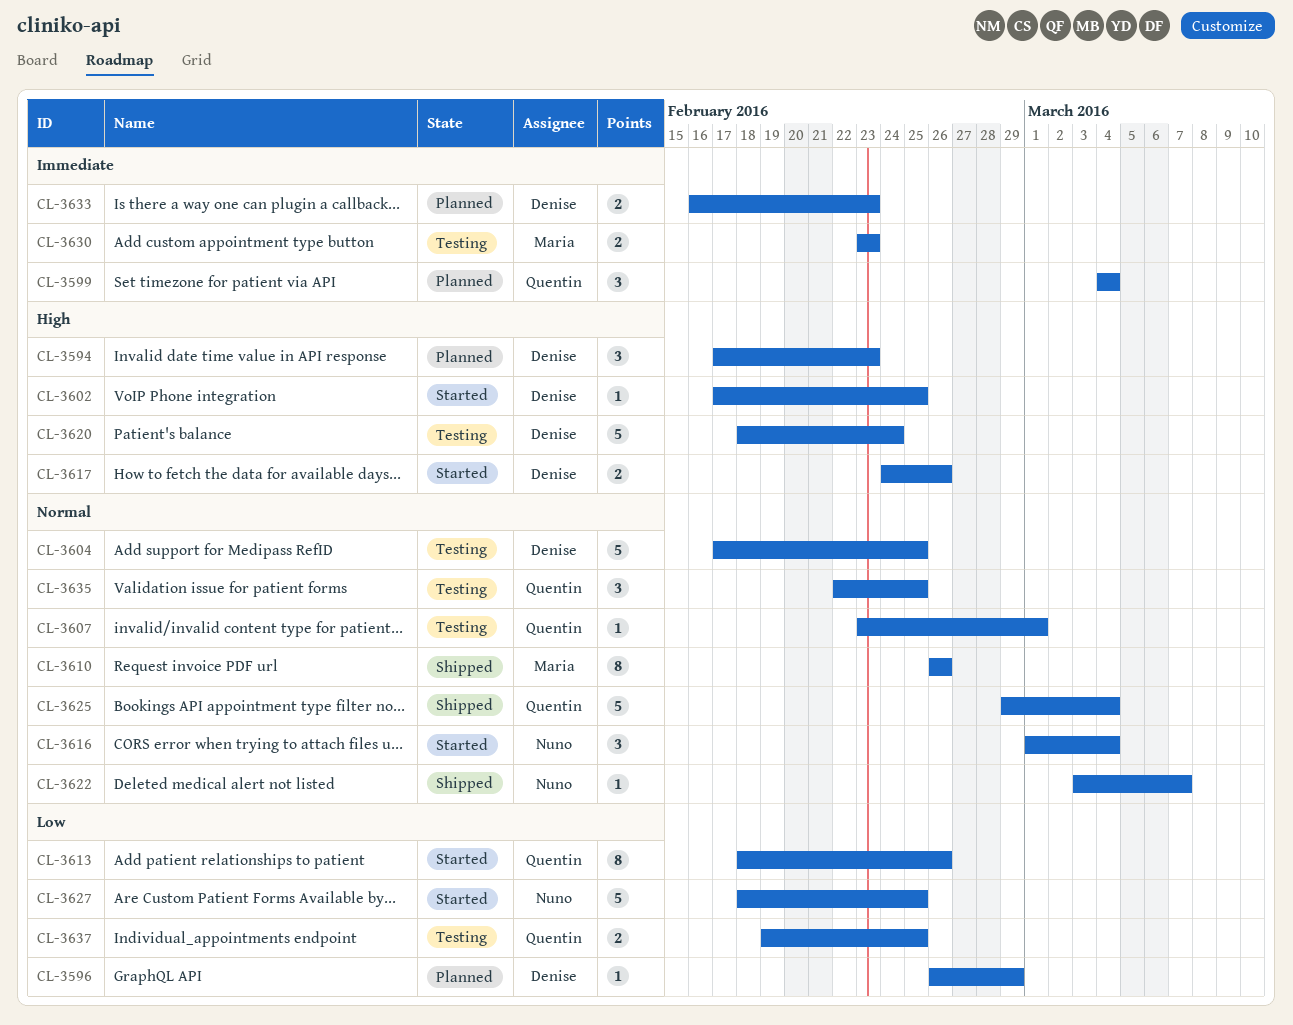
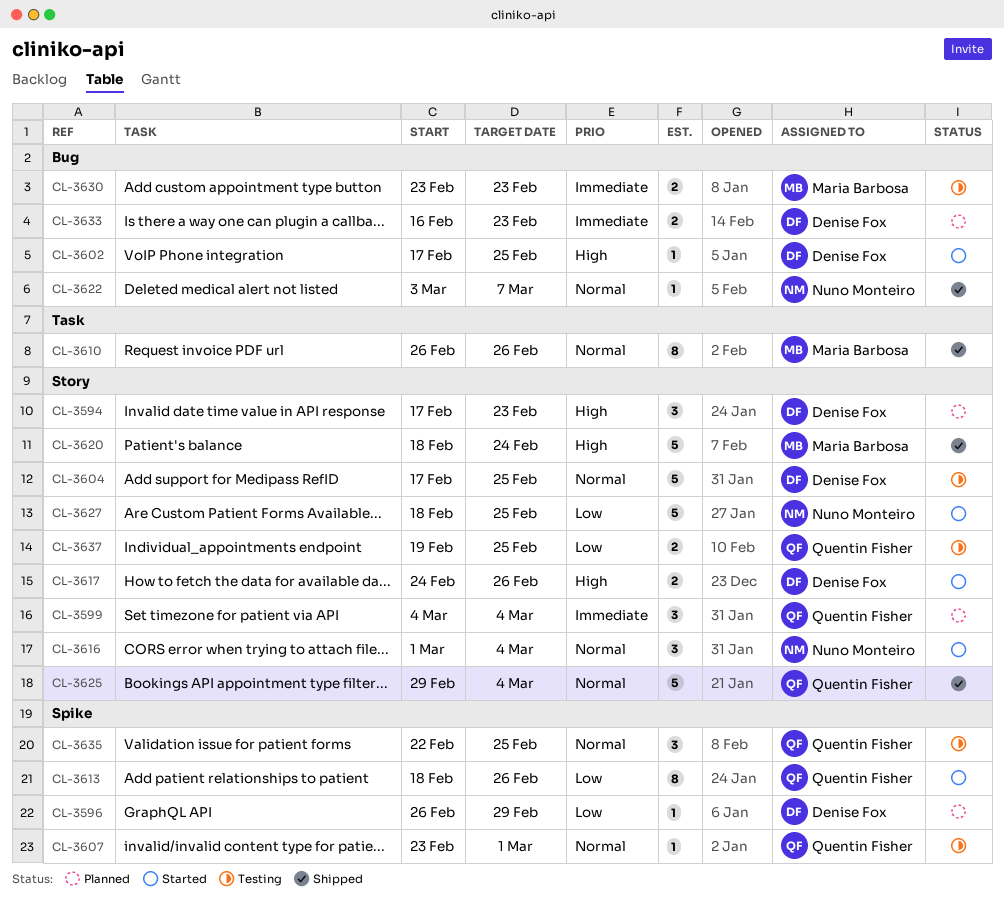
CL-3620, status: Testing -> Shipped
CL-3620, owner: Denise Fox -> Maria Barbosa

